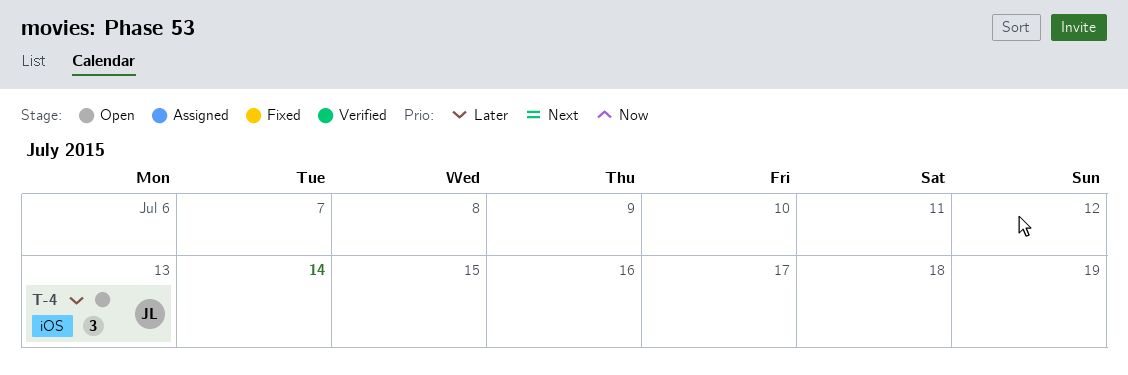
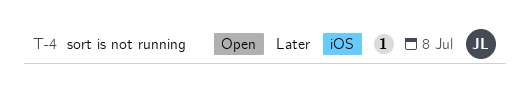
T-4, estimate: 3 -> 1
T-4, due: Jul 13 -> Jul 8

